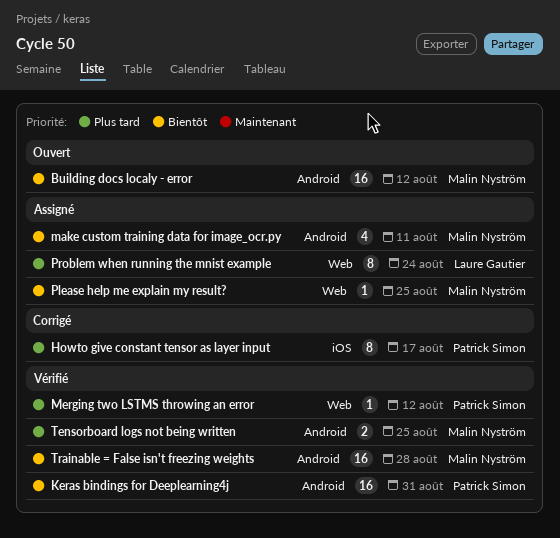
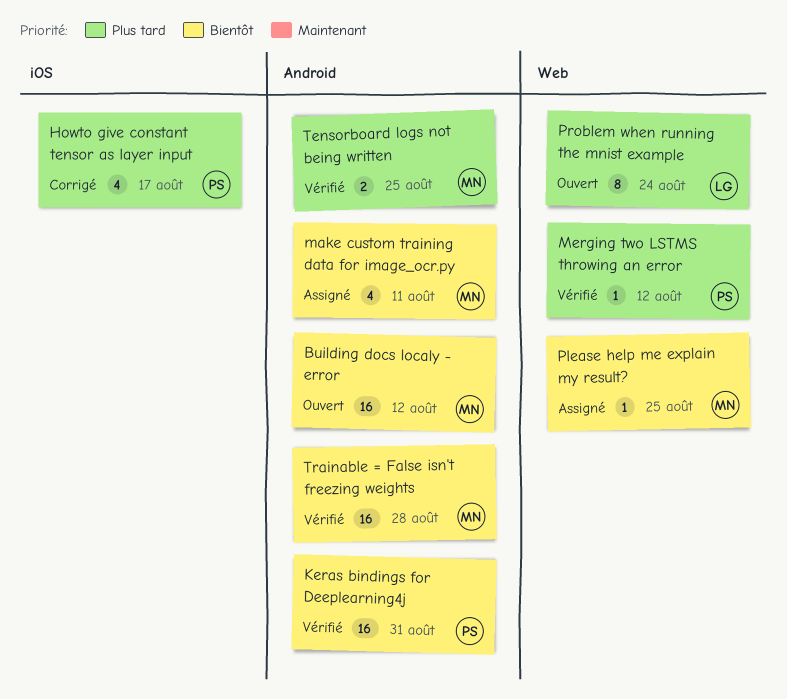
Howto give constant tensor as layer input, estimate: 8 -> 4
Problem when running the mnist example, status: Assigné -> Ouvert

